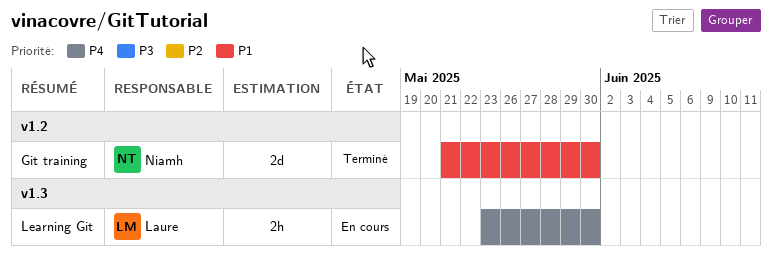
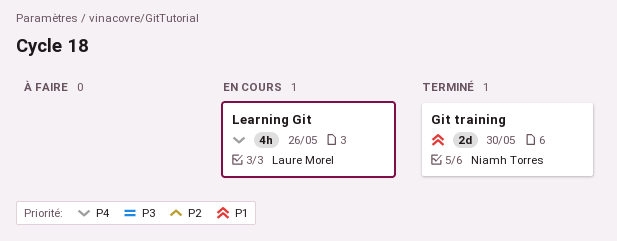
Learning Git, estimate: 2h -> 4h
Learning Git, due: May 30 -> May 26

